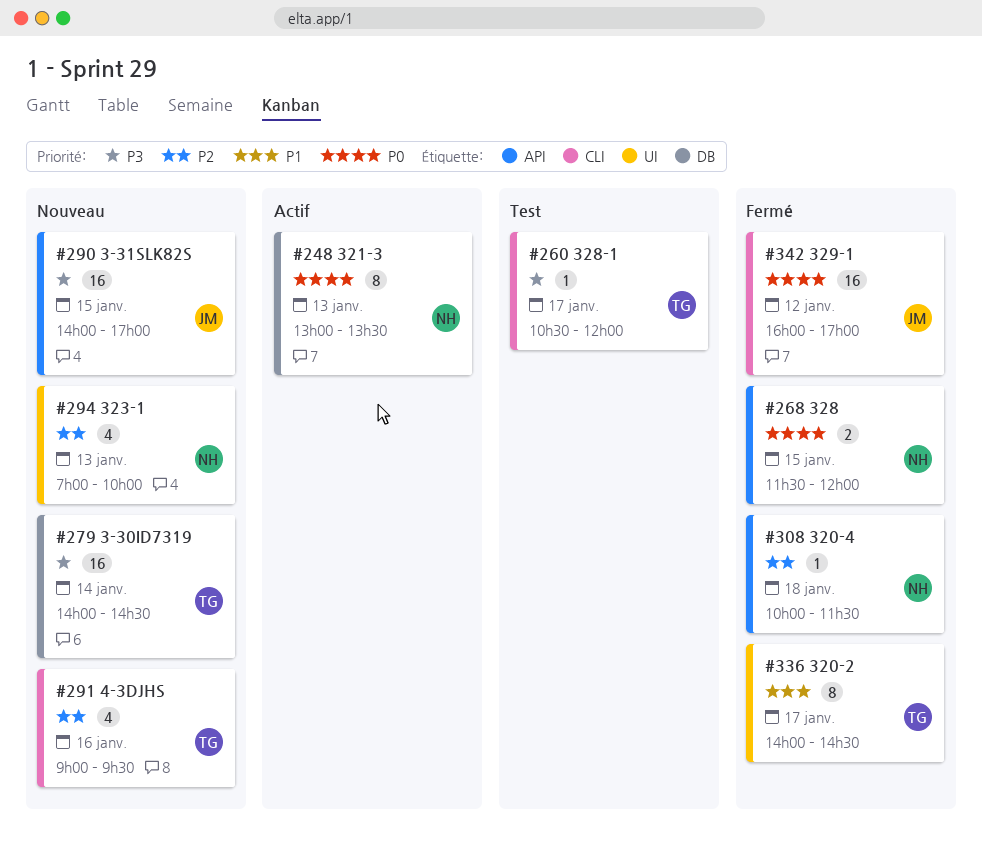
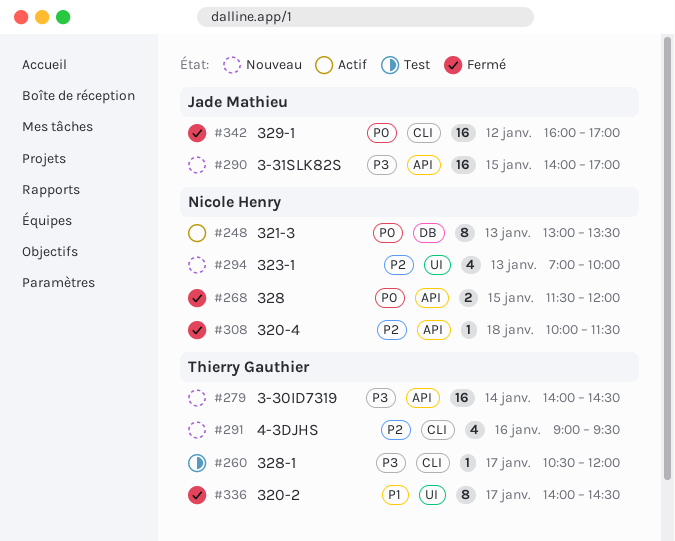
#279, label: DB -> API

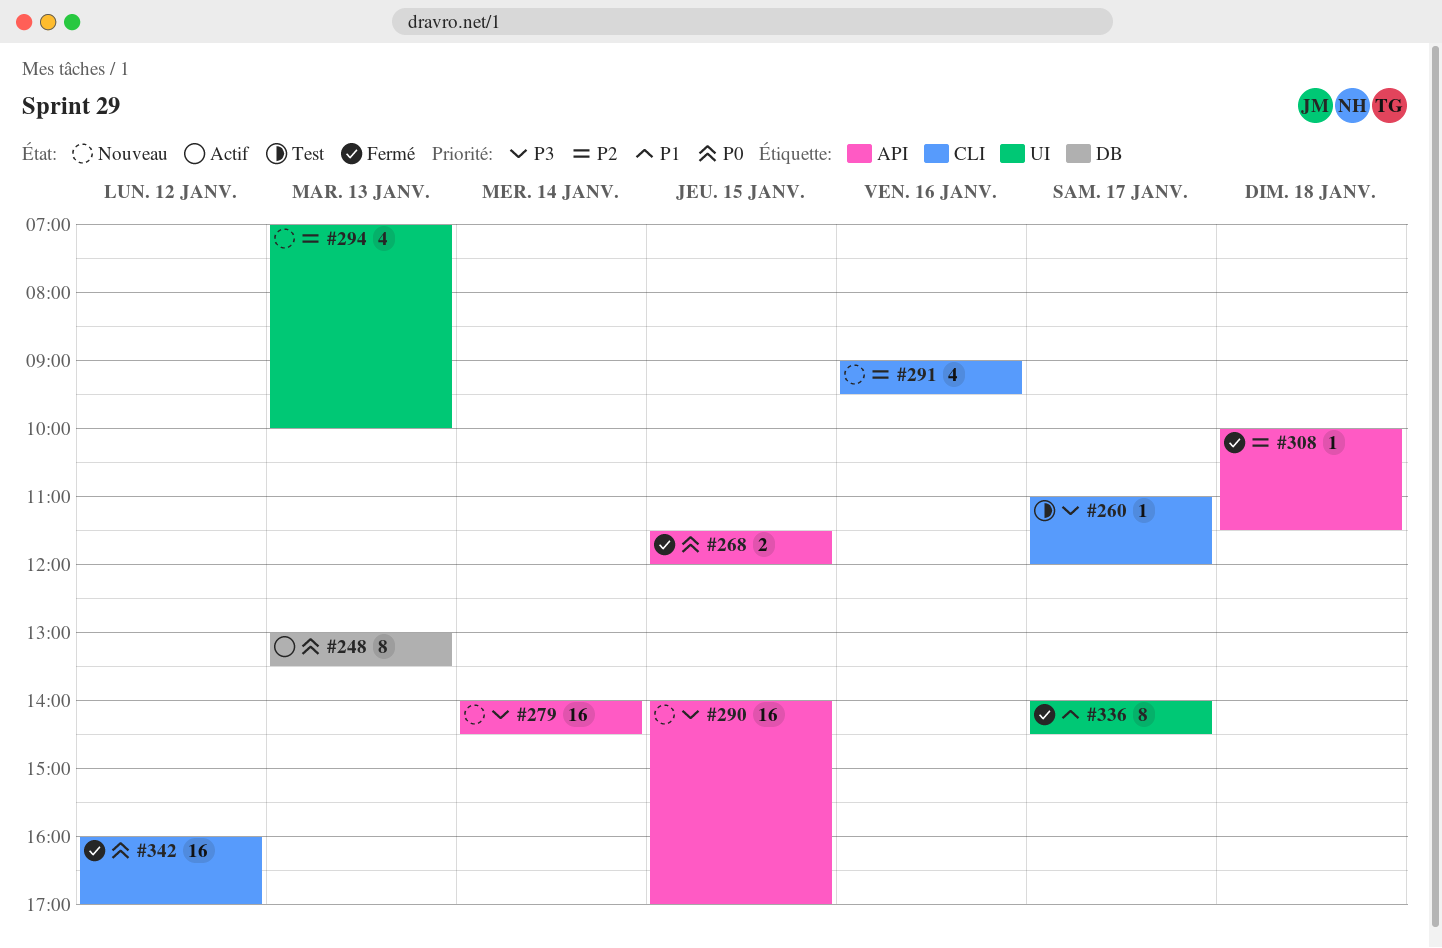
#260, begins: 10:30 -> 11:00

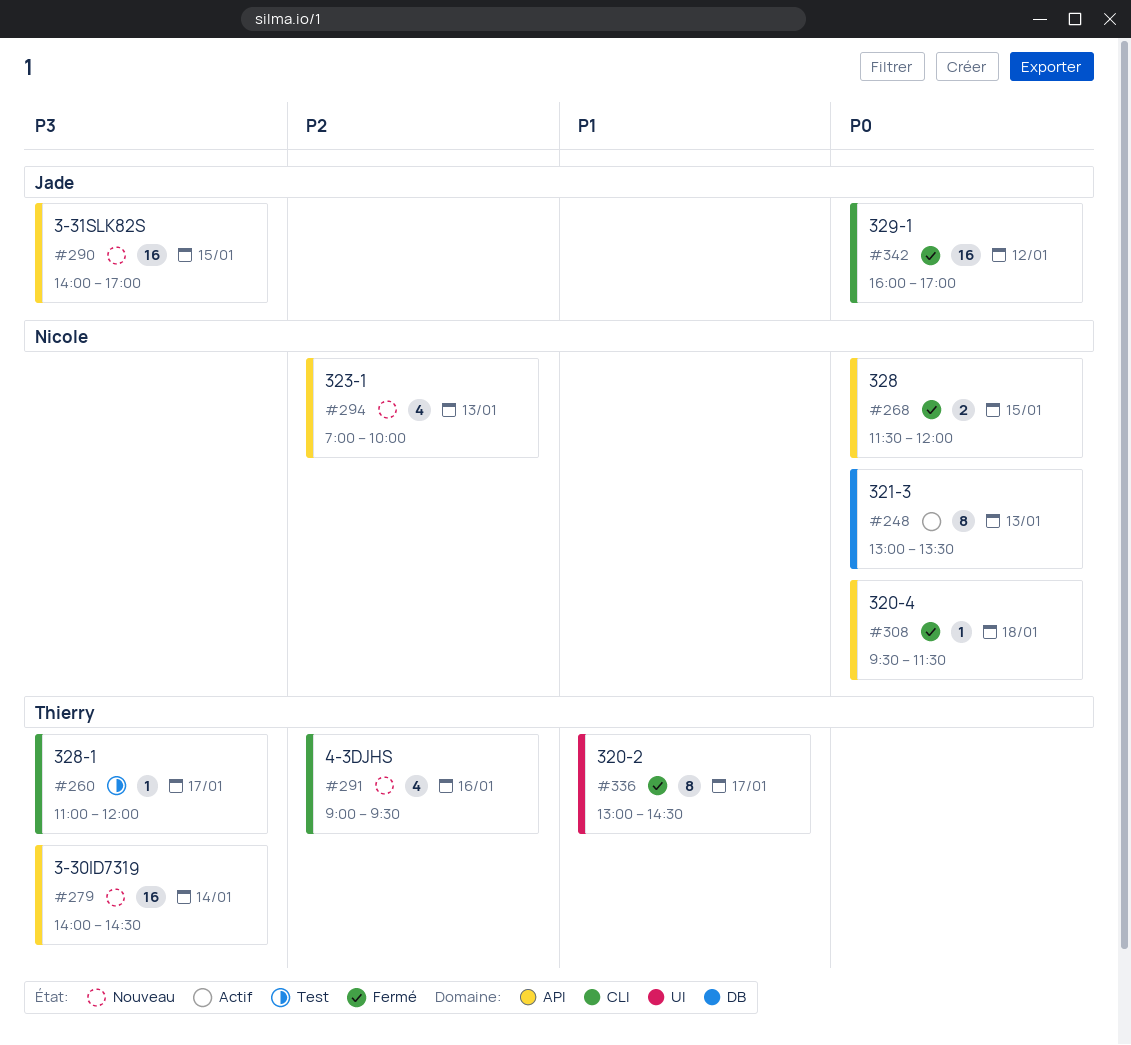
#294, label: UI -> API
#308, priority: P2 -> P0
#308, begins: 10:00 -> 09:30
#336, begins: 14:00 -> 13:00

